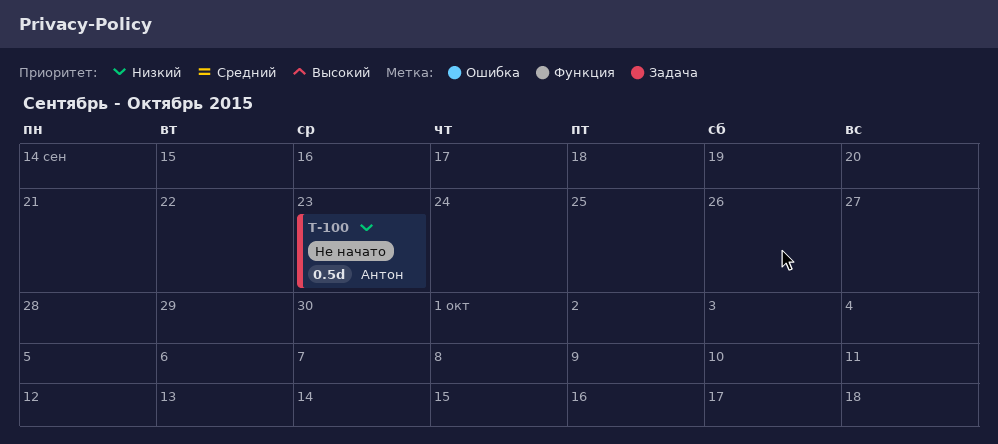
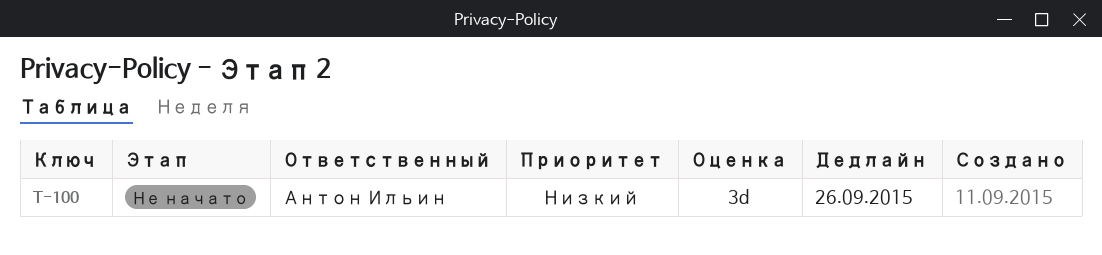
T-100, estimate: 0.5d -> 3d
T-100, due: Sep 23 -> Sep 26

